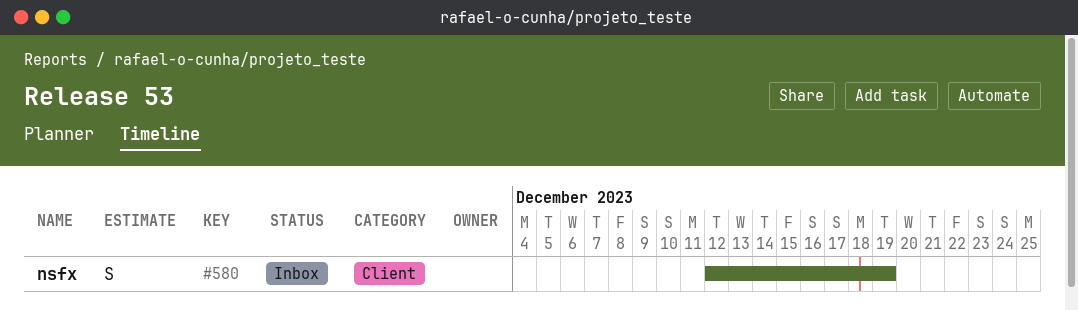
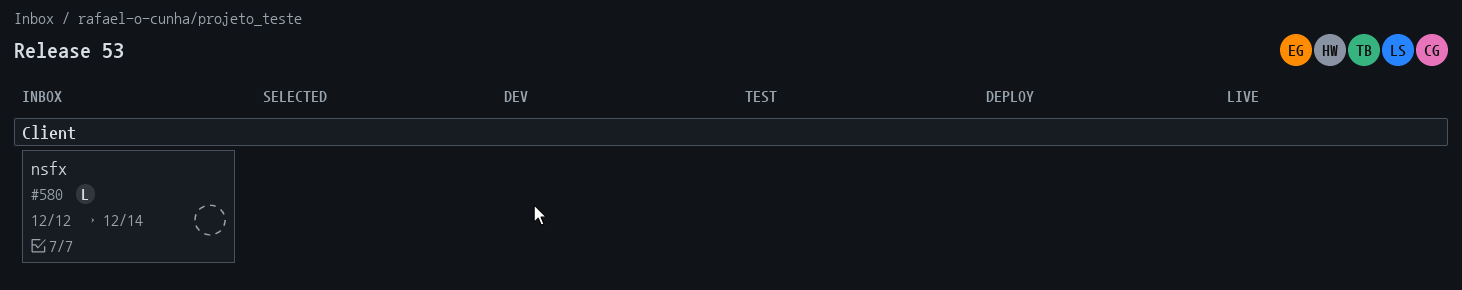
#580, estimate: S -> L
#580, due: Dec 19 -> Dec 14

